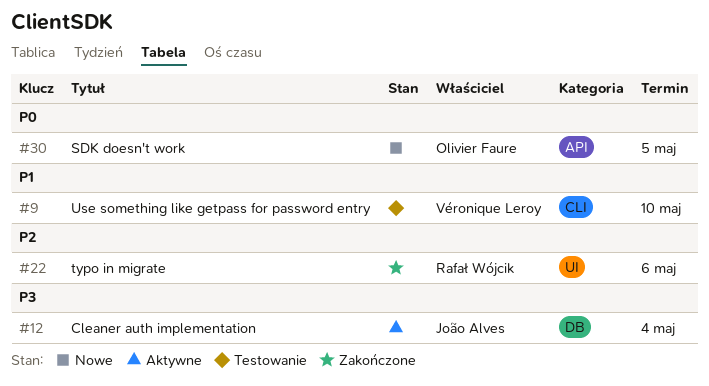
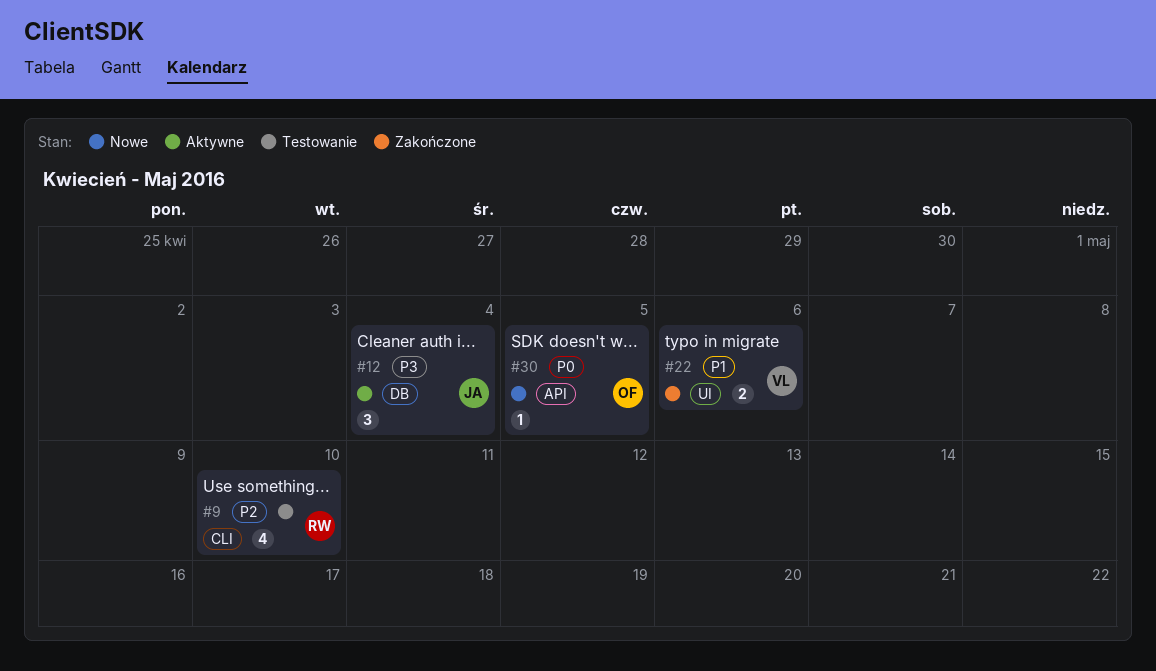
#9, owner: Véronique Leroy -> Rafał Wójcik
#9, priority: P1 -> P2
#22, owner: Rafał Wójcik -> Véronique Leroy
#22, priority: P2 -> P1

